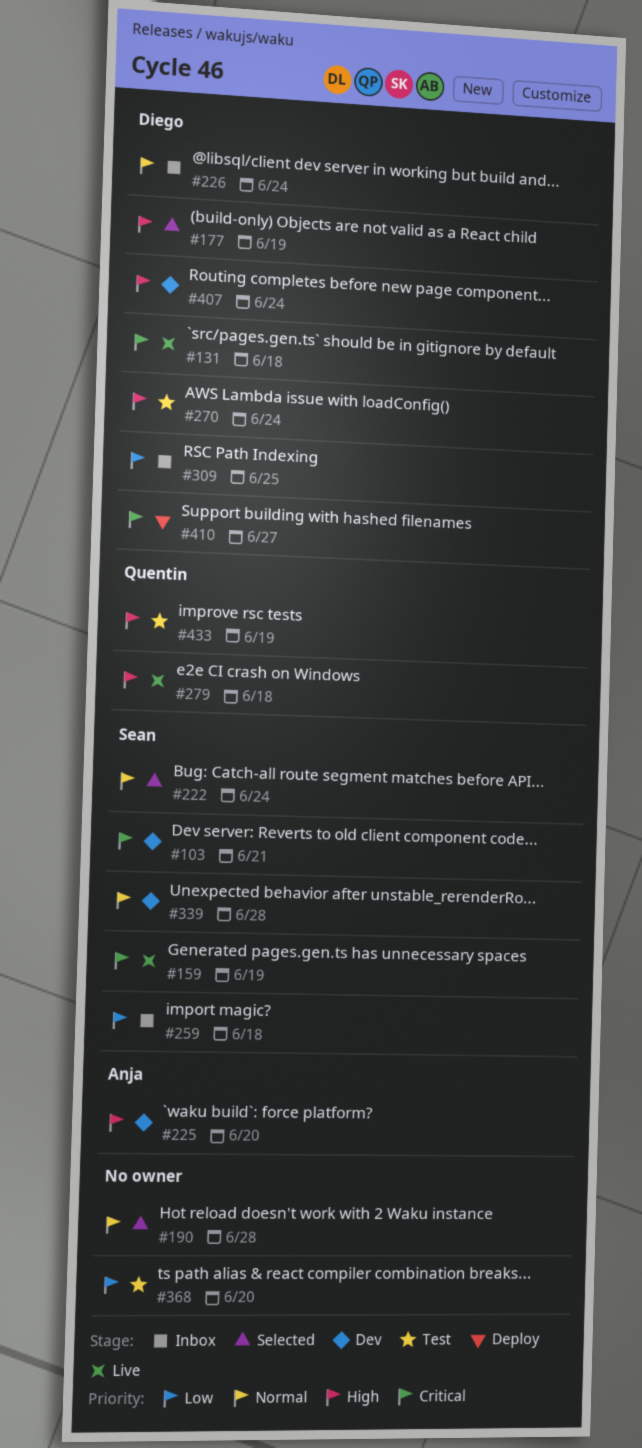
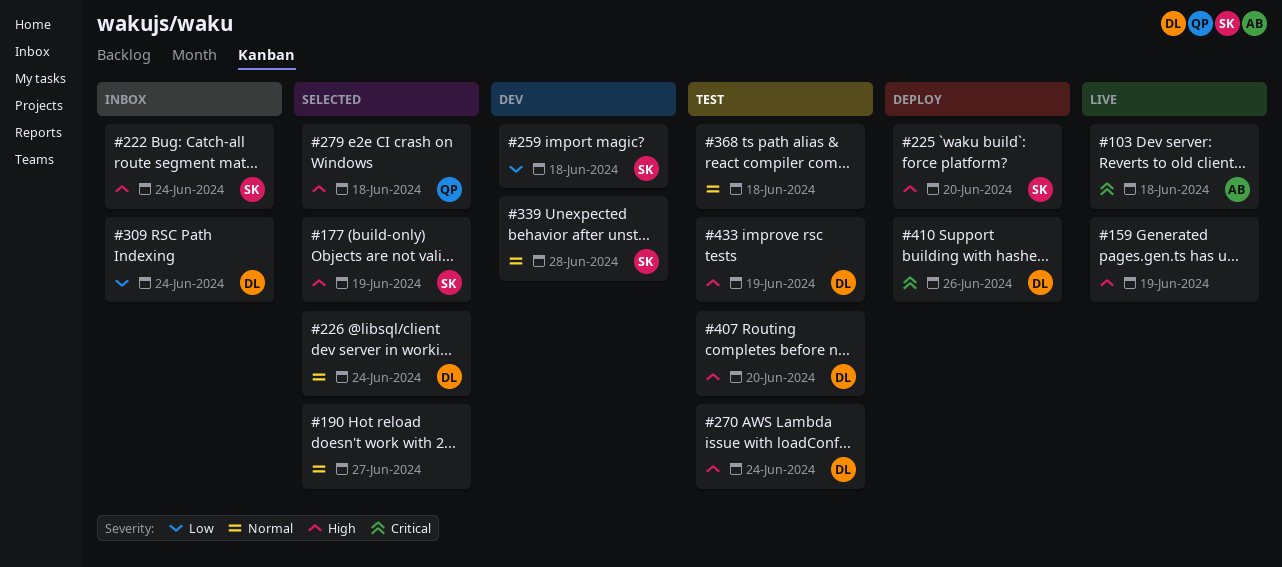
#103, status: Dev -> Live
#103, owner: Sean -> Anja
#103, due: Jun 21 -> Jun 18
#131: present -> none
#159, owner: Sean -> none
#159, priority: Critical -> High
#177, owner: Diego -> Sean
#190, due: Jun 28 -> Jun 27
#222, status: Selected -> Inbox
#222, priority: Normal -> High
#225, status: Dev -> Deploy
#225, owner: Anja -> Sean
#226, status: Inbox -> Selected
#259, status: Inbox -> Dev
#279, status: Live -> Selected
#309, due: Jun 25 -> Jun 24
#368, priority: Low -> Normal
#368, due: Jun 20 -> Jun 18
#407, status: Dev -> Test
#407, due: Jun 24 -> Jun 20
#410, due: Jun 27 -> Jun 26
#433, owner: Quentin -> Diego

